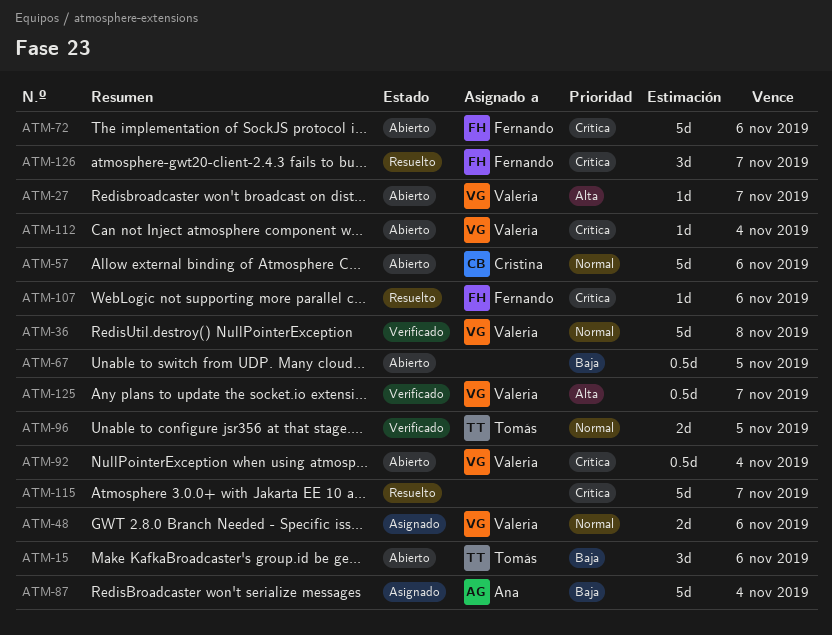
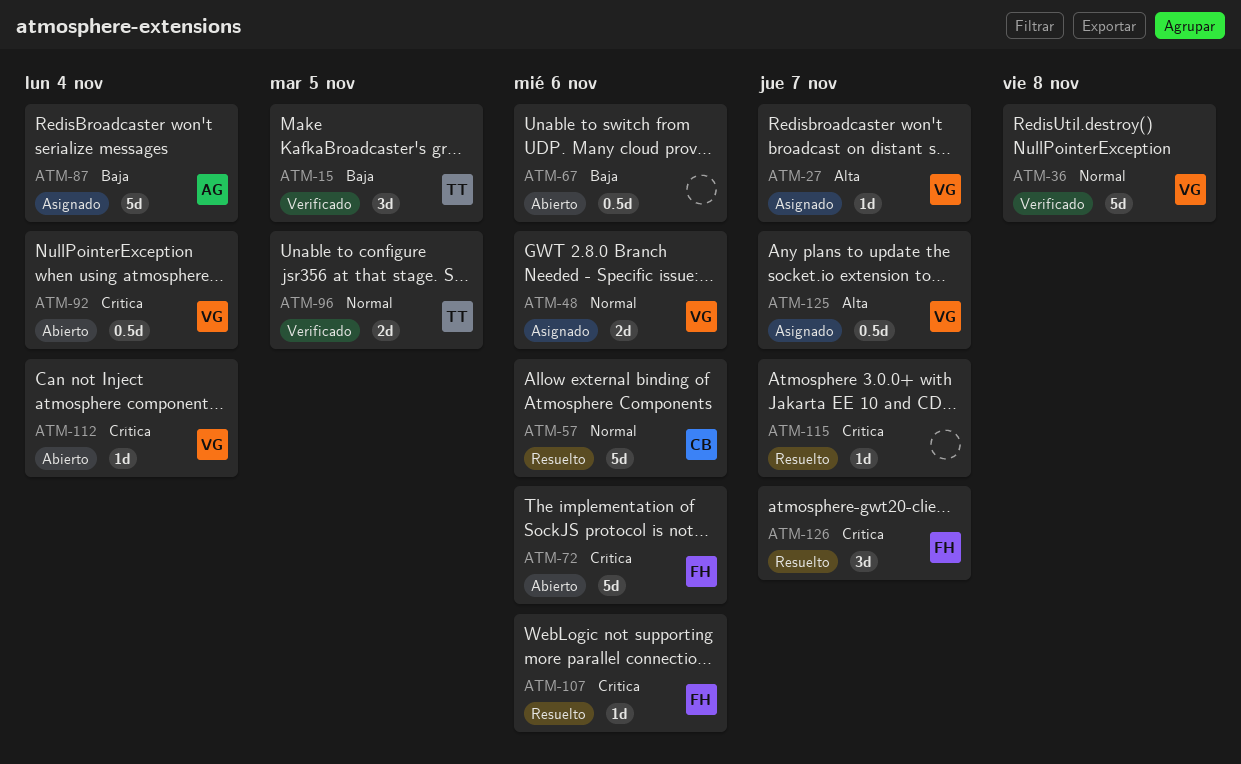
ATM-15, status: Abierto -> Verificado
ATM-15, due: Nov 6 -> Nov 5
ATM-27, status: Abierto -> Asignado
ATM-57, status: Abierto -> Resuelto
ATM-67, due: Nov 5 -> Nov 6
ATM-115, estimate: 5d -> 1d
ATM-125, status: Verificado -> Asignado

